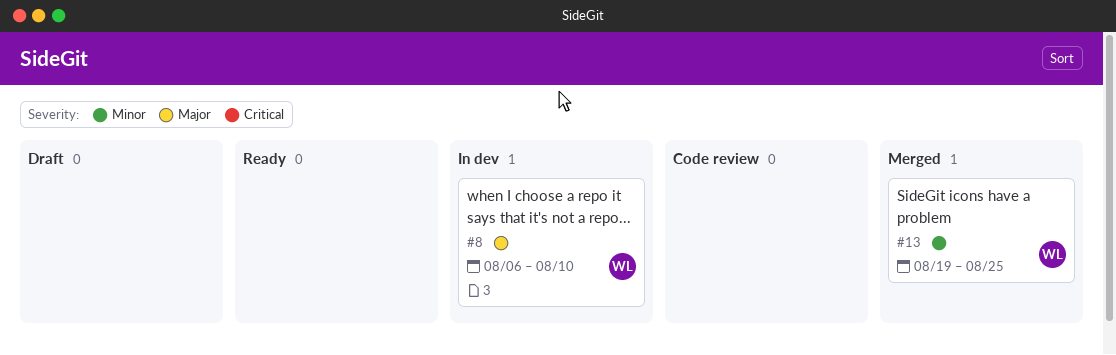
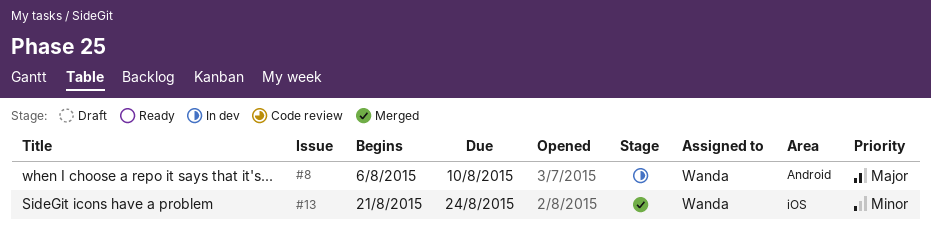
#13, start: Aug 19 -> Aug 21
#13, due: Aug 25 -> Aug 24

